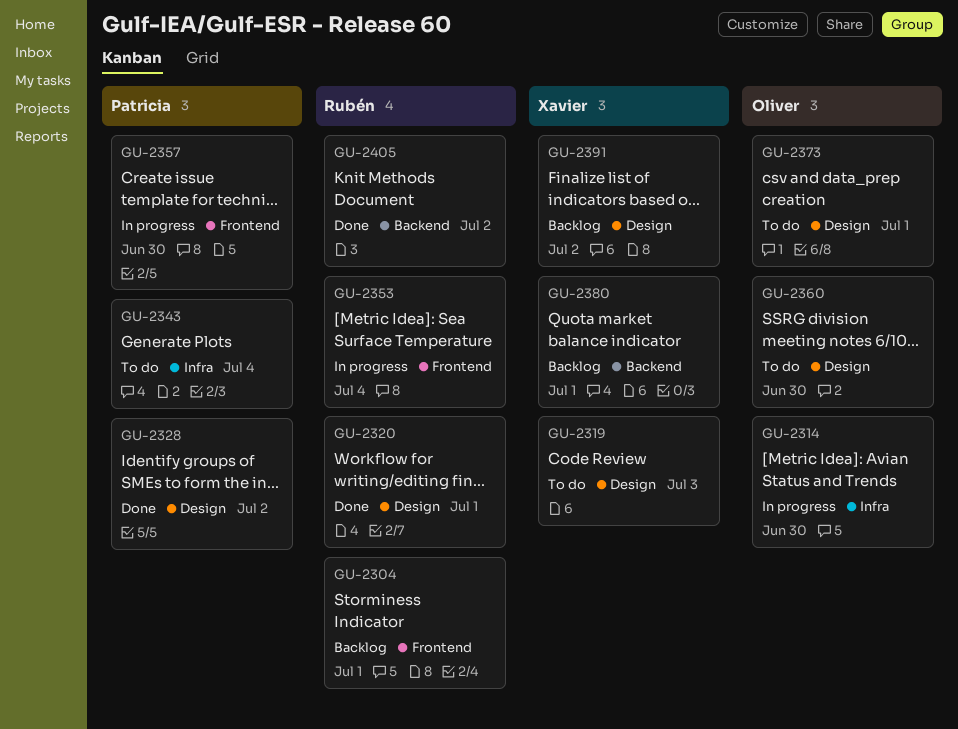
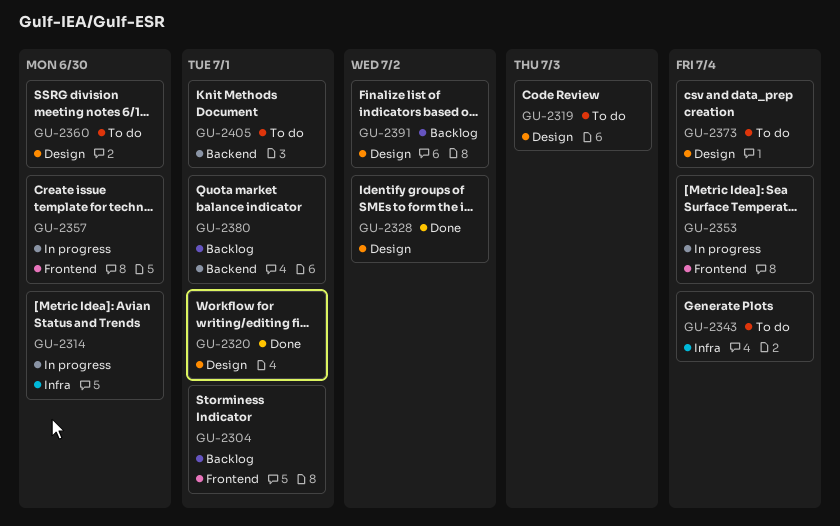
GU-2373, due: Jul 1 -> Jul 4
GU-2405, status: Done -> To do
GU-2405, due: Jul 2 -> Jul 1

